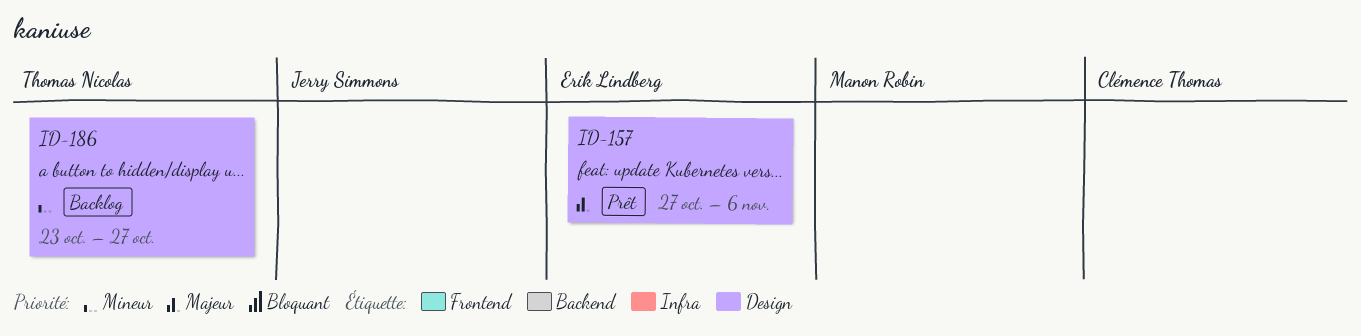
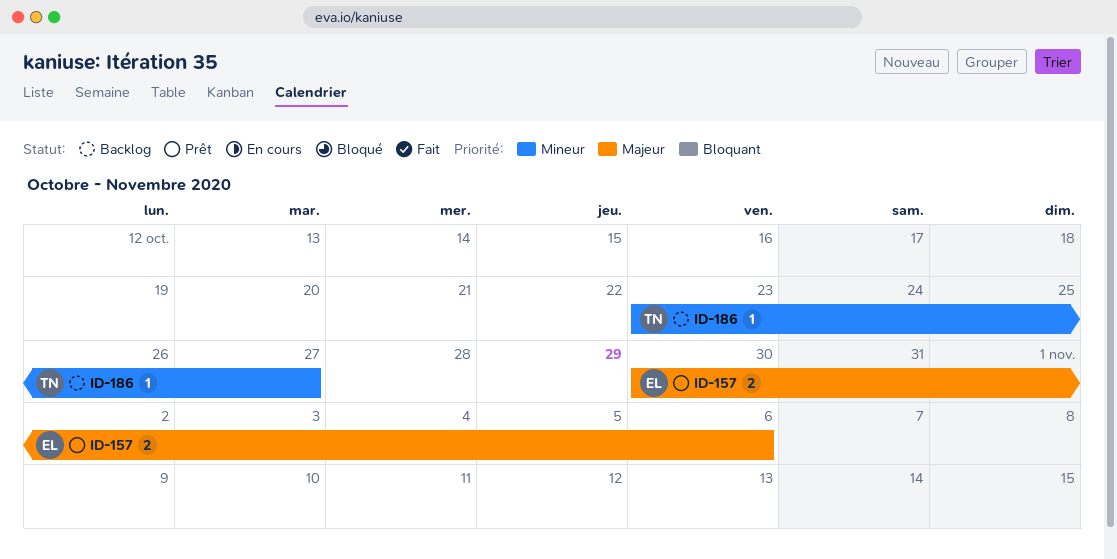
ID-157, start: Oct 27 -> Oct 30

